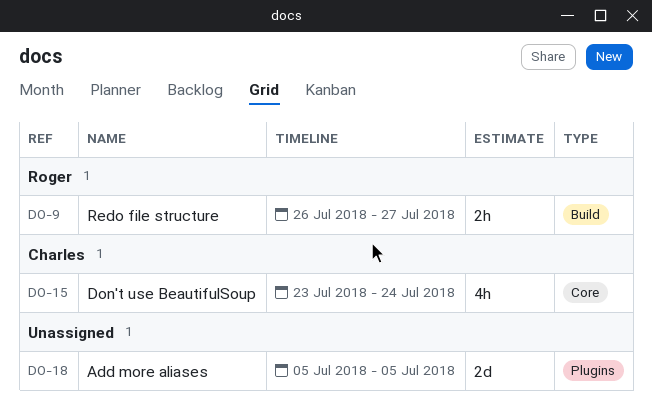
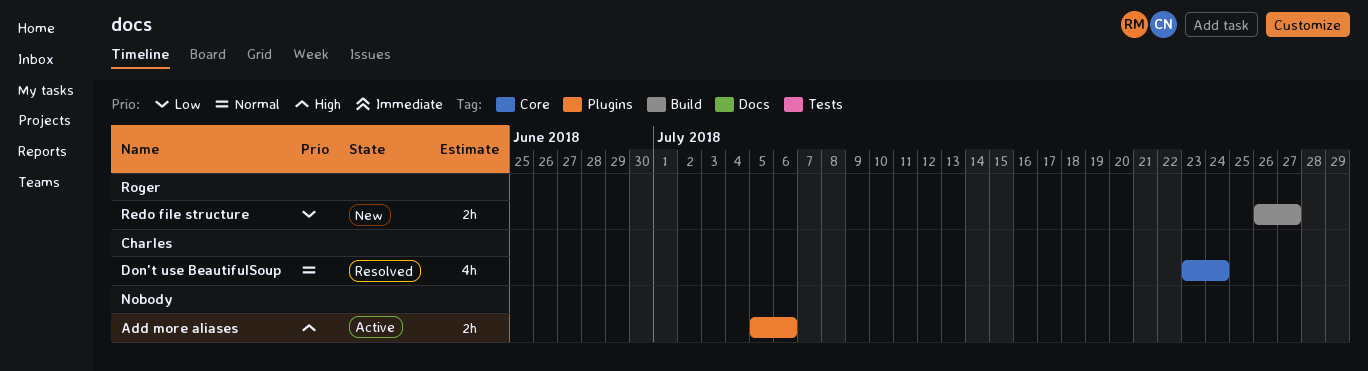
Add more aliases, estimate: 2d -> 2h
Add more aliases, due: Jul 5 -> Jul 6

